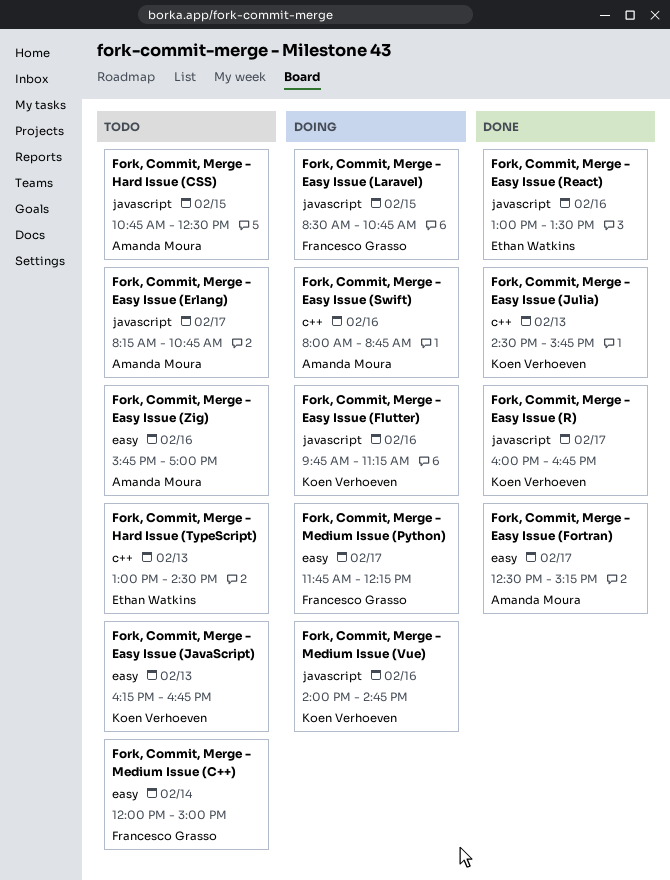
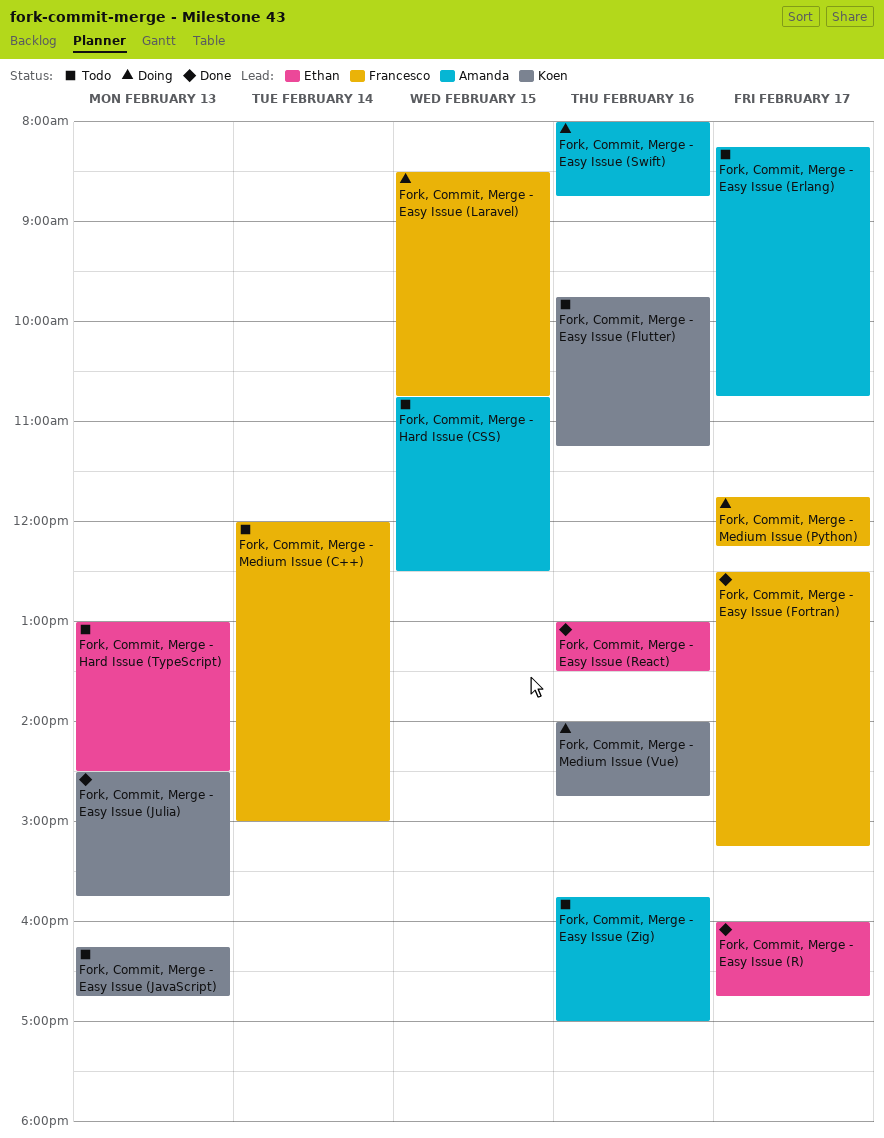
Fork, Commit, Merge - Easy Issue (Flutter), status: Doing -> Todo
Fork, Commit, Merge - Easy Issue (Fortran), owner: Amanda Moura -> Francesco Grasso
Fork, Commit, Merge - Easy Issue (R), owner: Koen Verhoeven -> Ethan Watkins

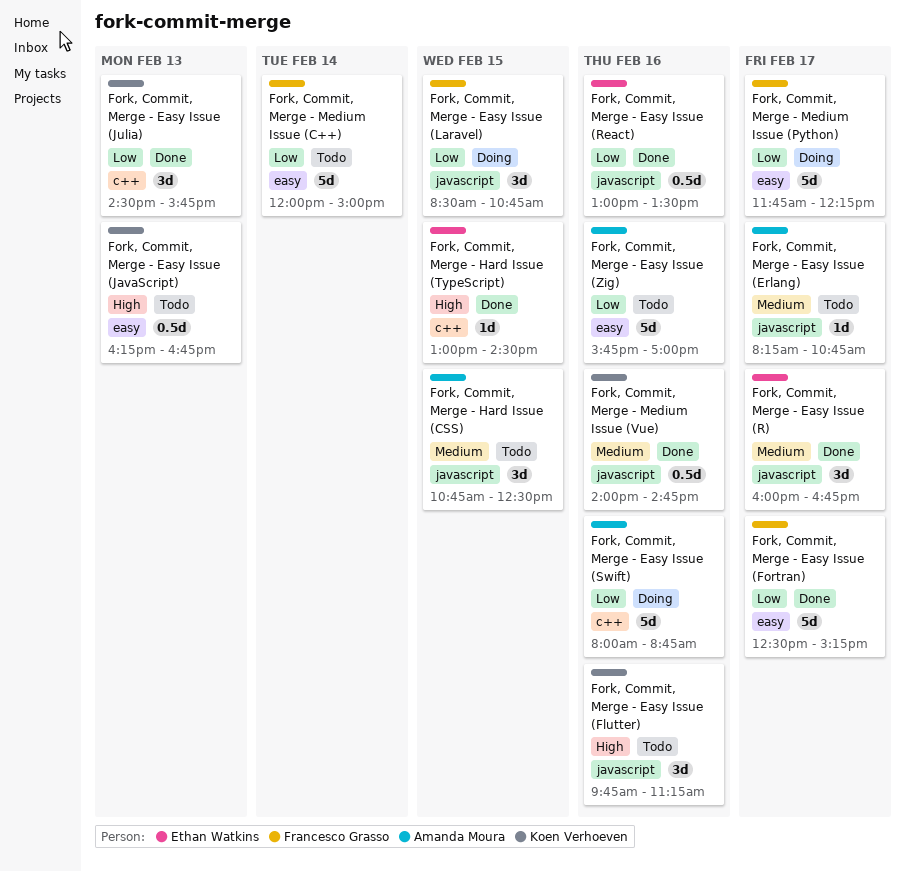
Fork, Commit, Merge - Hard Issue (TypeScript), status: Todo -> Done
Fork, Commit, Merge - Hard Issue (TypeScript), day: Feb 13 -> Feb 15
Fork, Commit, Merge - Medium Issue (Vue), status: Doing -> Done

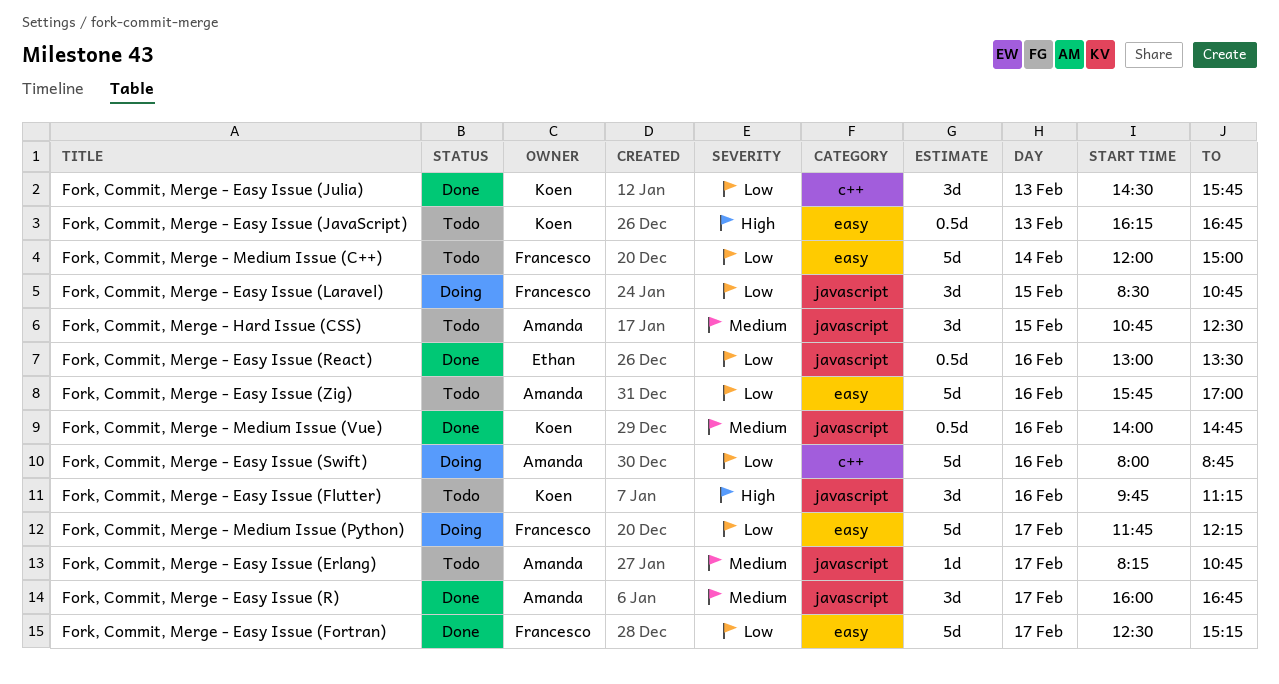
Fork, Commit, Merge - Easy Issue (R), owner: Ethan Watkins -> Amanda Moura
Fork, Commit, Merge - Hard Issue (TypeScript): present -> none

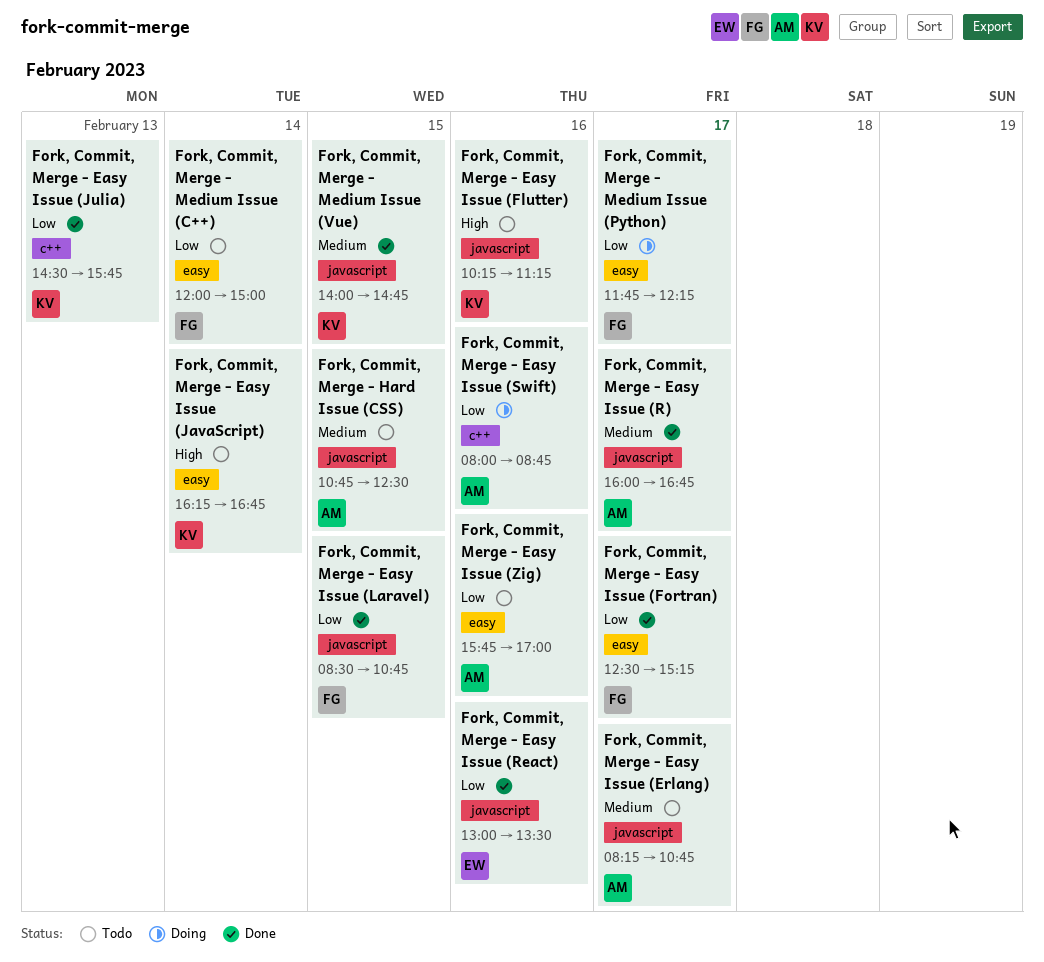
Fork, Commit, Merge - Easy Issue (Flutter), begins: 09:45 -> 10:15
Fork, Commit, Merge - Easy Issue (JavaScript), day: Feb 13 -> Feb 14
Fork, Commit, Merge - Easy Issue (Laravel), status: Doing -> Done
Fork, Commit, Merge - Medium Issue (Vue), day: Feb 16 -> Feb 15

